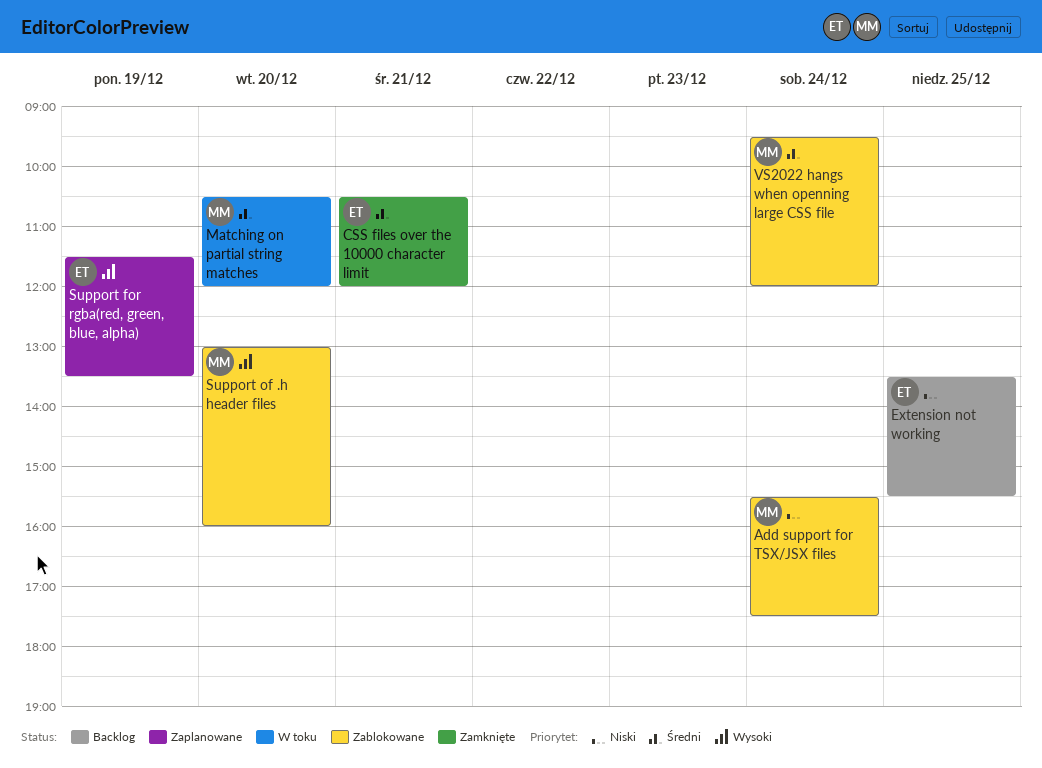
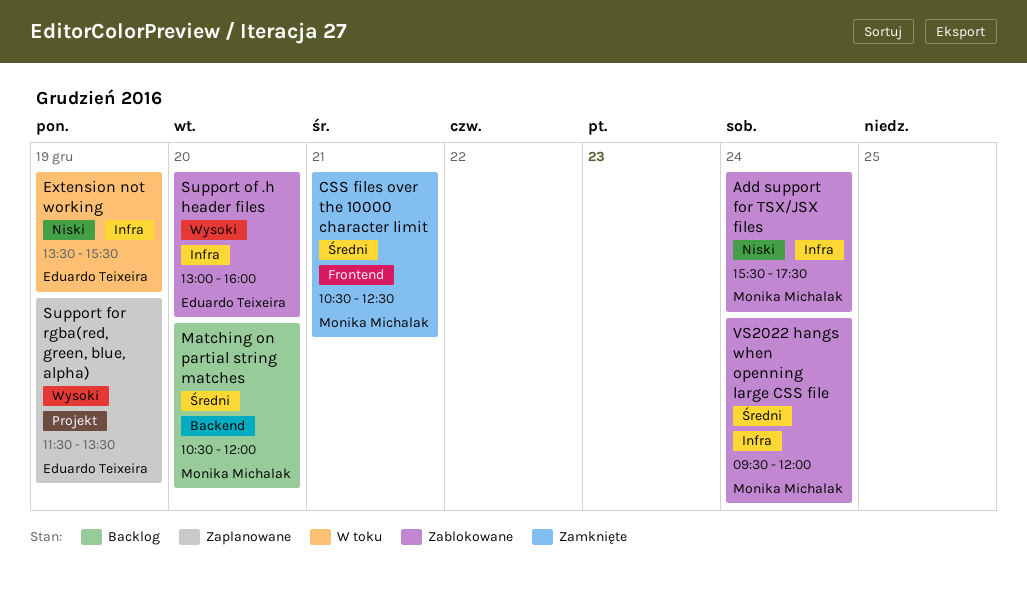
CSS files over the 10000 character limit, owner: Eduardo Teixeira -> Monika Michalak
CSS files over the 10000 character limit, ends: 12:00 -> 12:30
Extension not working, status: Backlog -> W toku
Extension not working, day: Dec 25 -> Dec 19
Matching on partial string matches, status: W toku -> Backlog
Support of .h header files, owner: Monika Michalak -> Eduardo Teixeira

